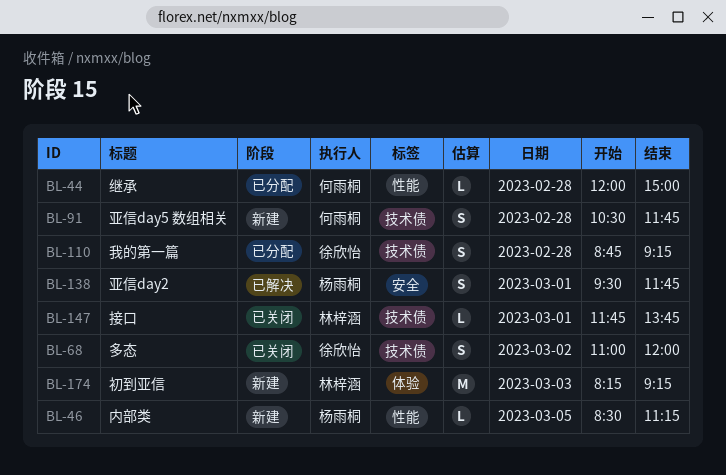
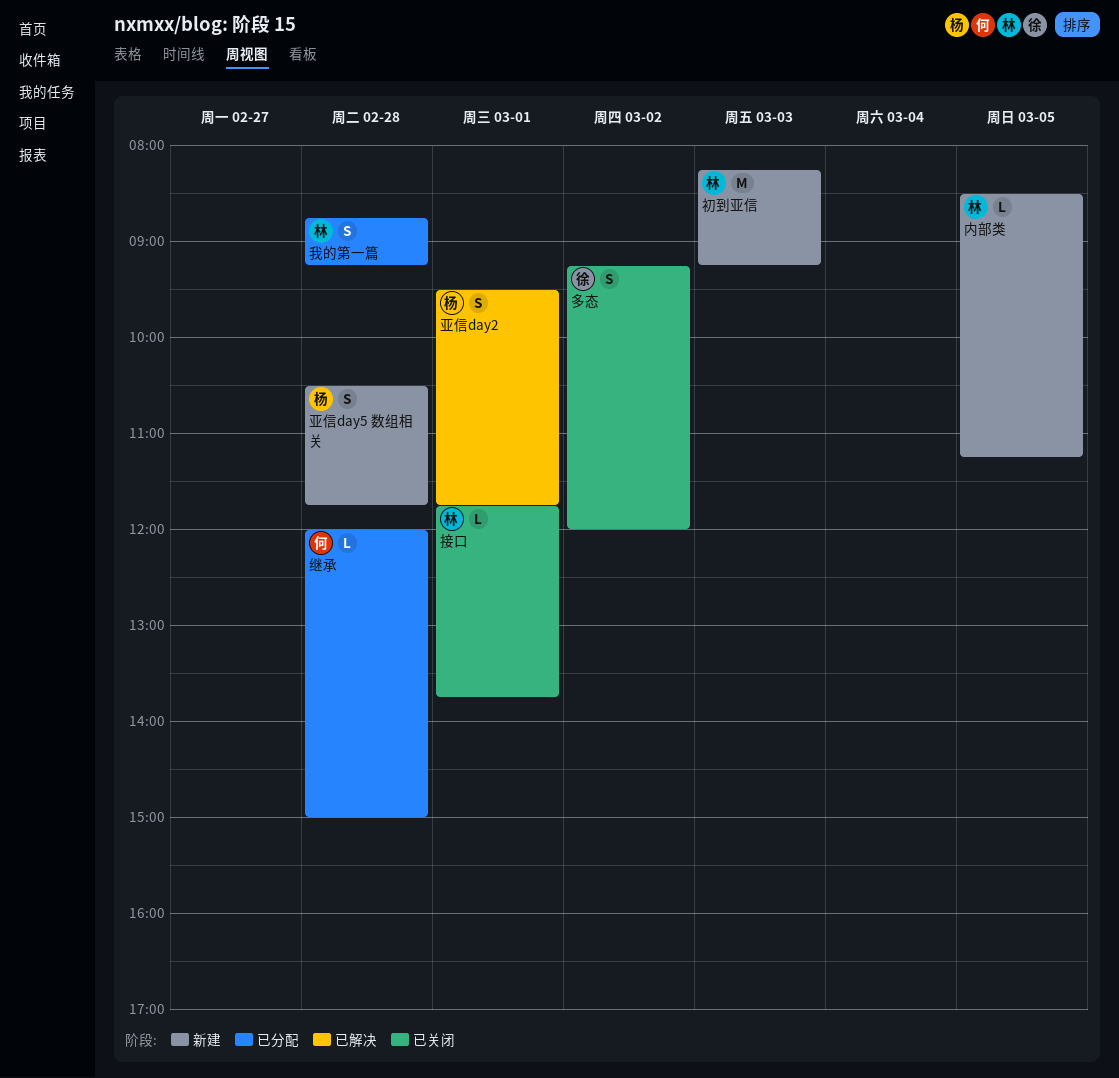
亚信day5 数组相关, owner: 何雨桐 -> 杨雨桐
内部类, owner: 杨雨桐 -> 林梓涵
多态, begins: 11:00 -> 09:15
我的第一篇, owner: 徐欣怡 -> 林梓涵

